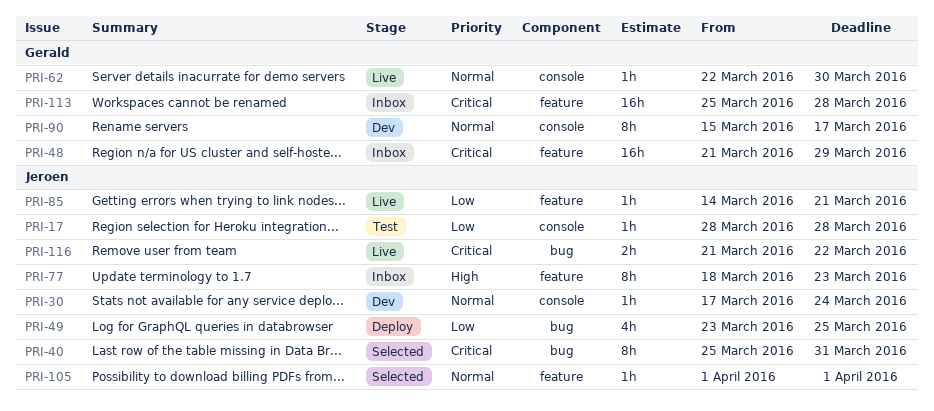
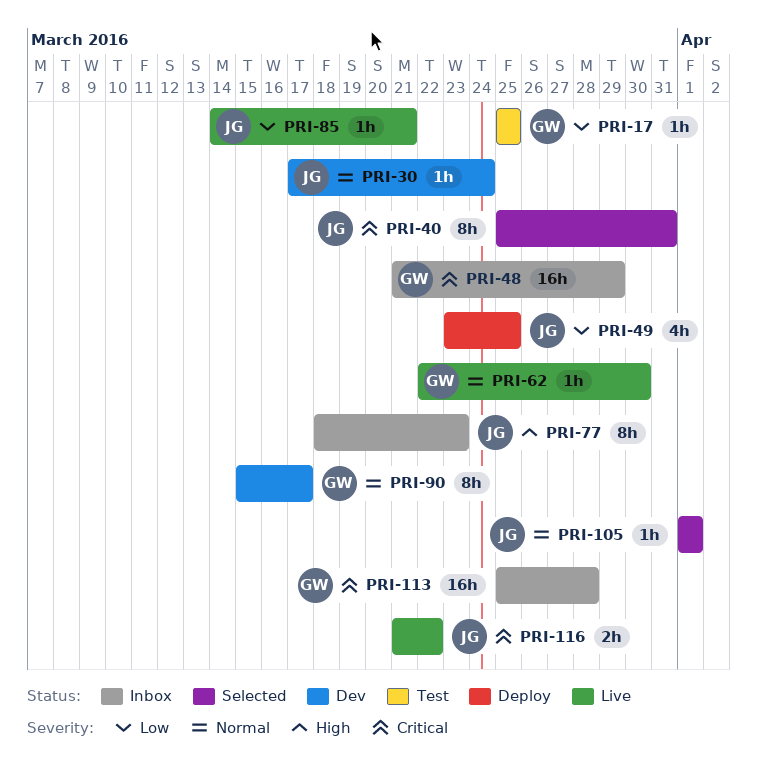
PRI-17, owner: Jeroen -> Gerald
PRI-17, start: Mar 28 -> Mar 25
PRI-17, due: Mar 28 -> Mar 25

